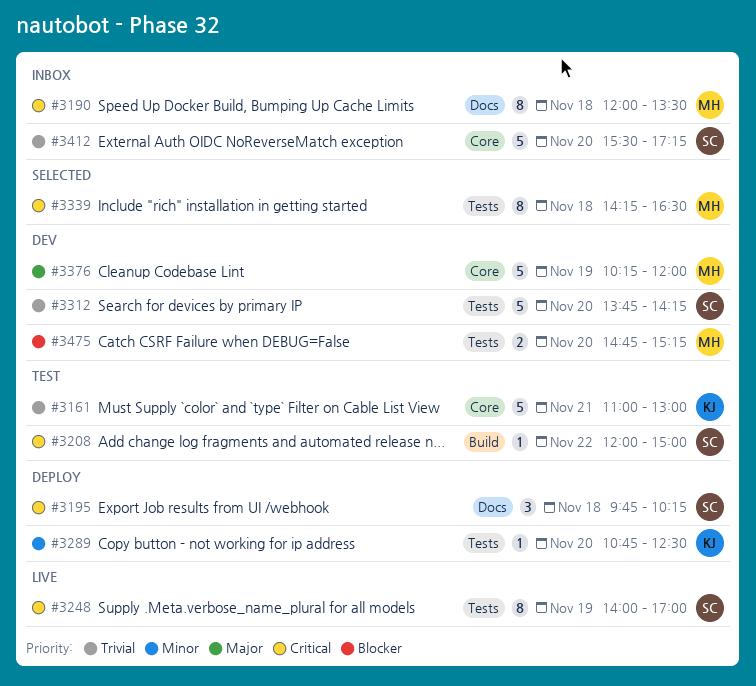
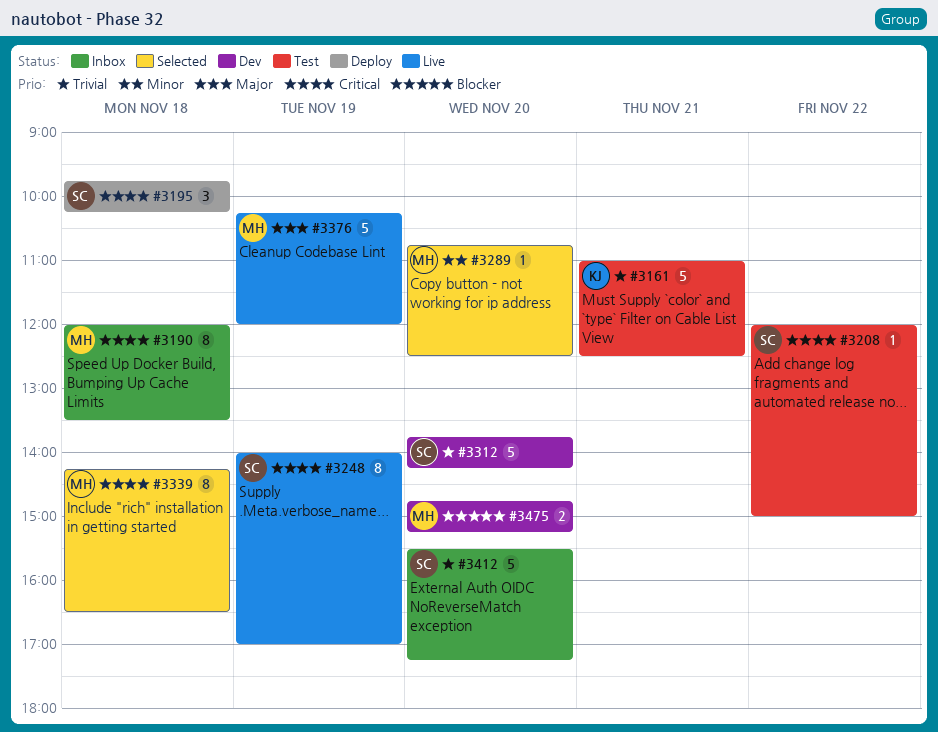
#3161, ends: 13:00 -> 12:30
#3289, status: Deploy -> Selected
#3289, owner: KJ -> MH
#3376, status: Dev -> Live

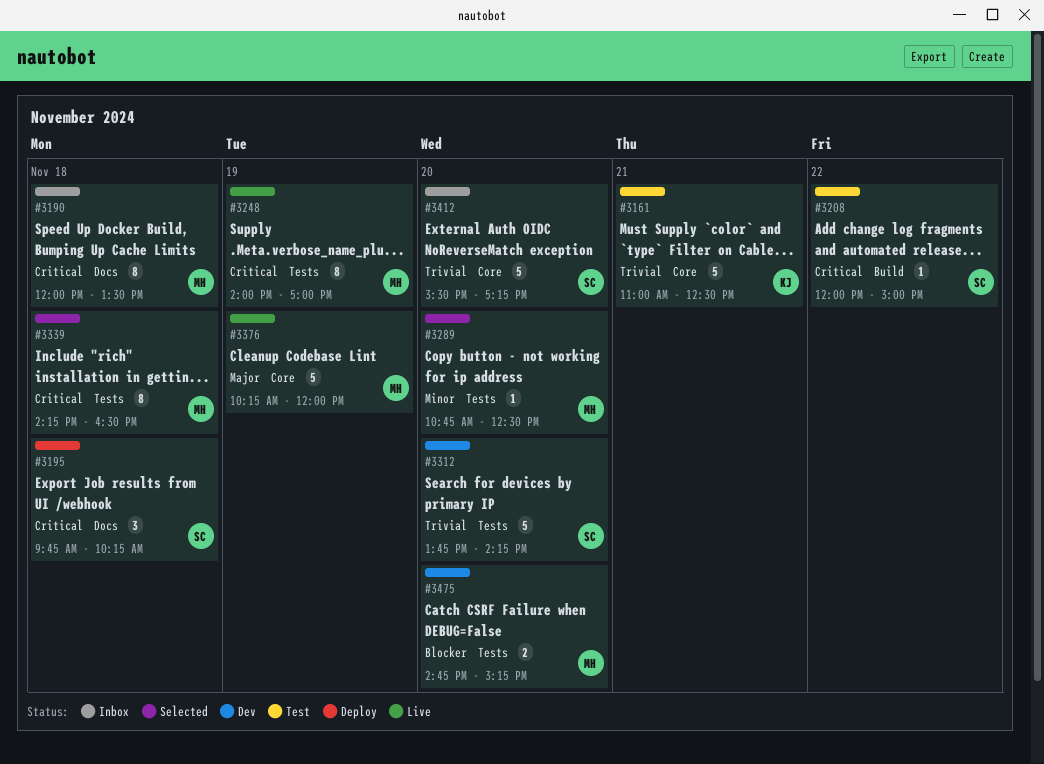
#3248, owner: SC -> MH

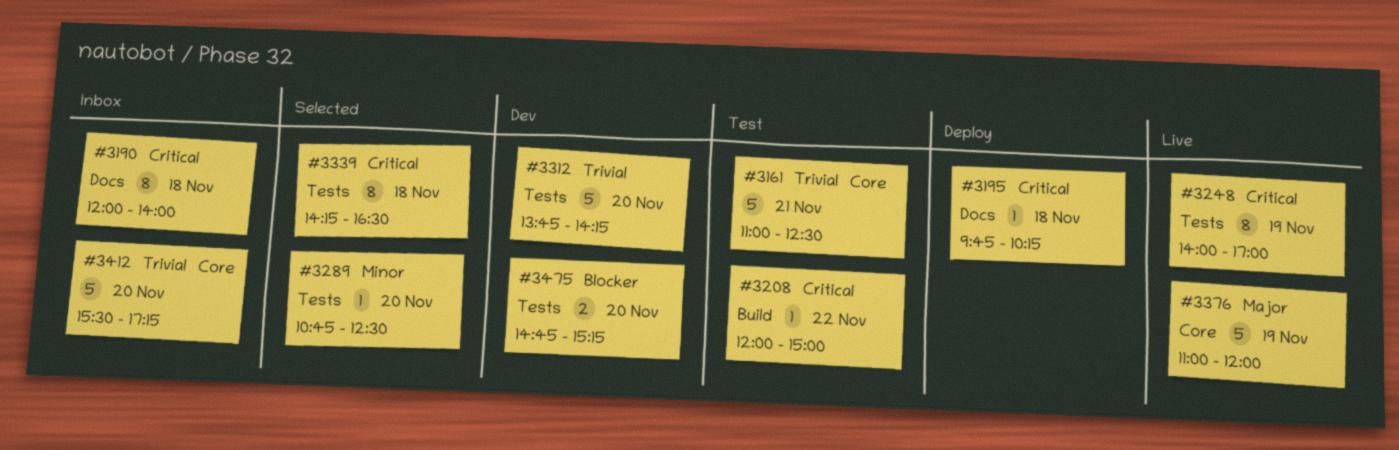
#3190, ends: 13:30 -> 14:00
#3195, estimate: 3 -> 1
#3376, begins: 10:15 -> 11:00

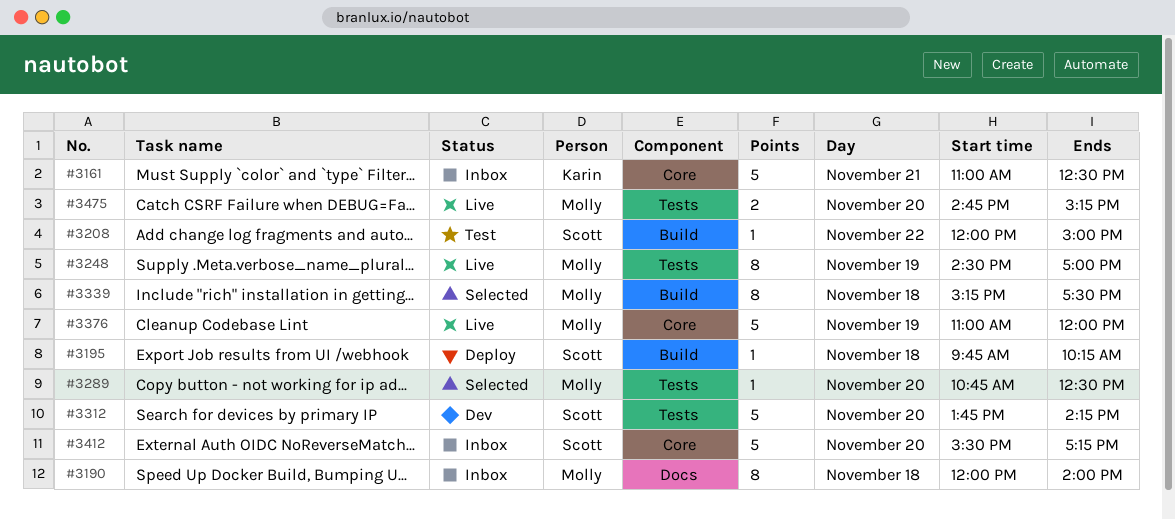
#3161, status: Test -> Inbox
#3195, label: Docs -> Build
#3248, begins: 14:00 -> 14:30
#3339, label: Tests -> Build
#3339, begins: 14:15 -> 15:15
#3339, ends: 16:30 -> 17:30
#3475, status: Dev -> Live

